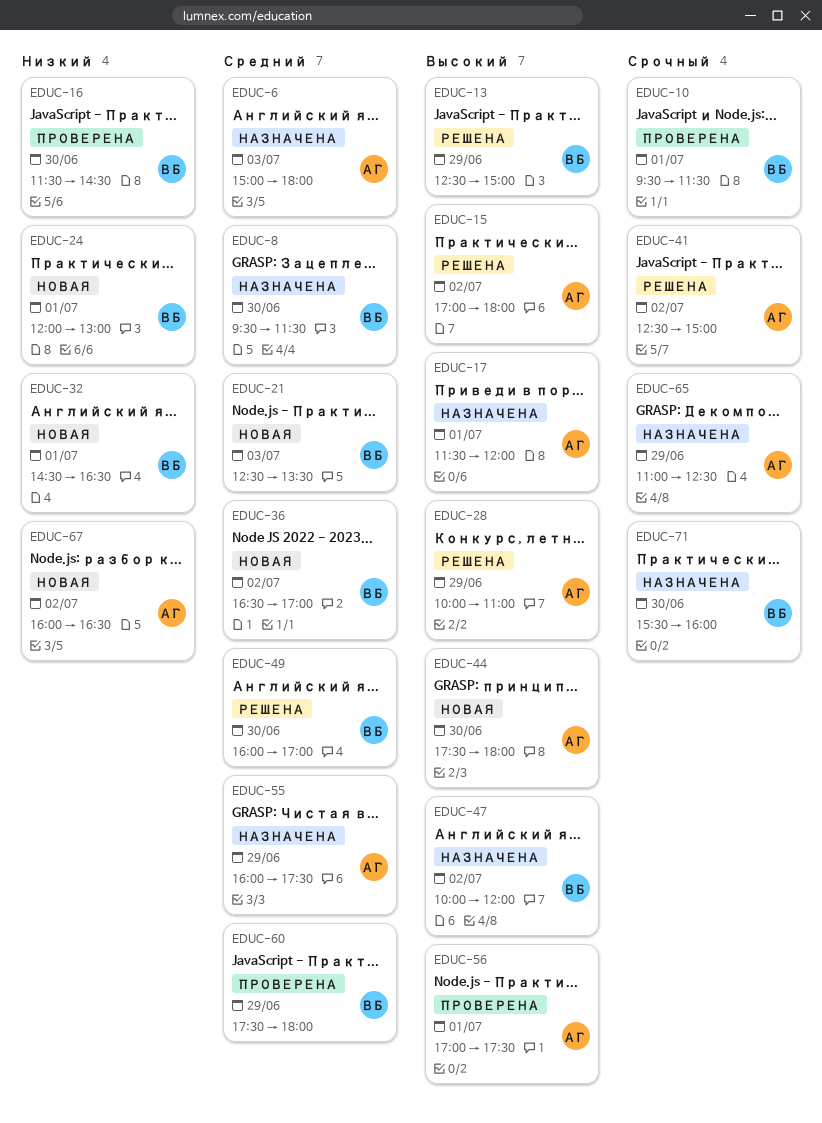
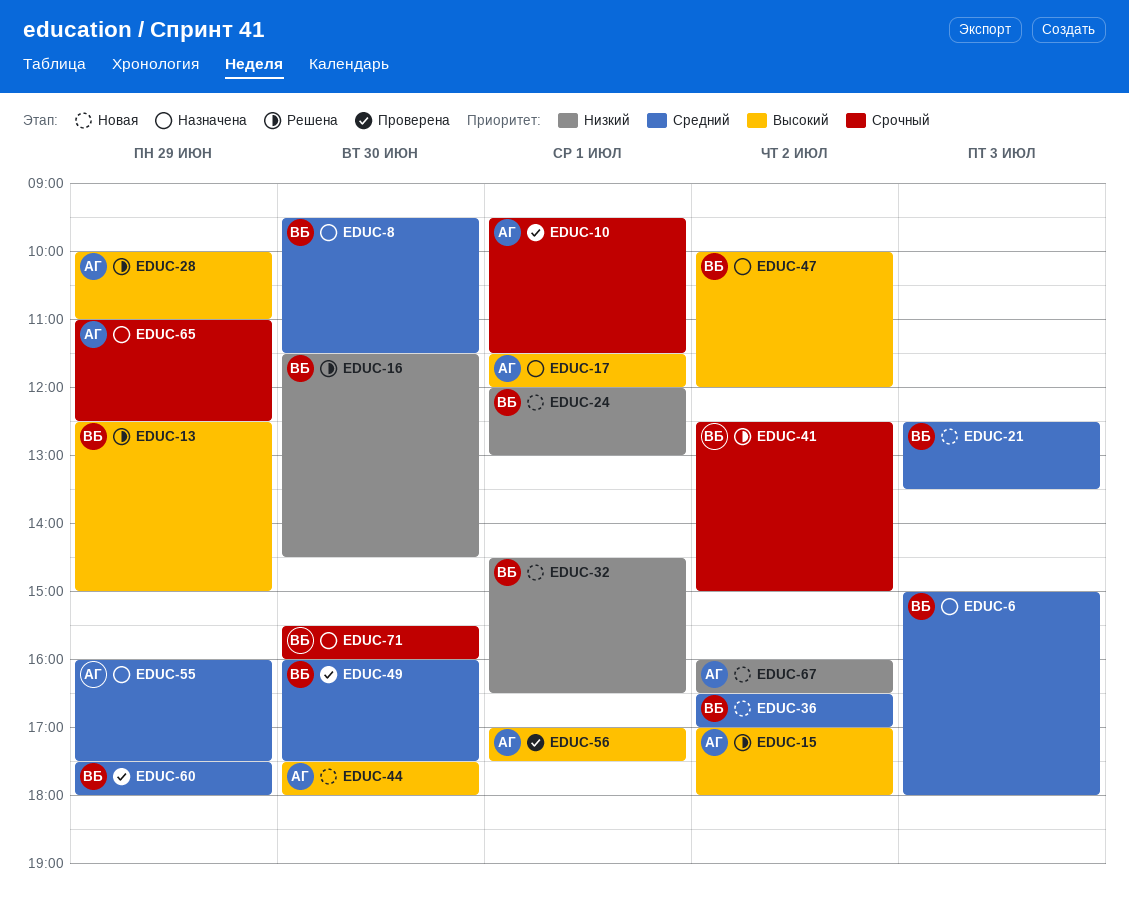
EDUC-6, owner: АГ -> ВБ
EDUC-10, owner: ВБ -> АГ
EDUC-16, status: Проверена -> Решена
EDUC-41, owner: АГ -> ВБ
EDUC-49, status: Решена -> Проверена
EDUC-49, ends: 17:00 -> 17:30

